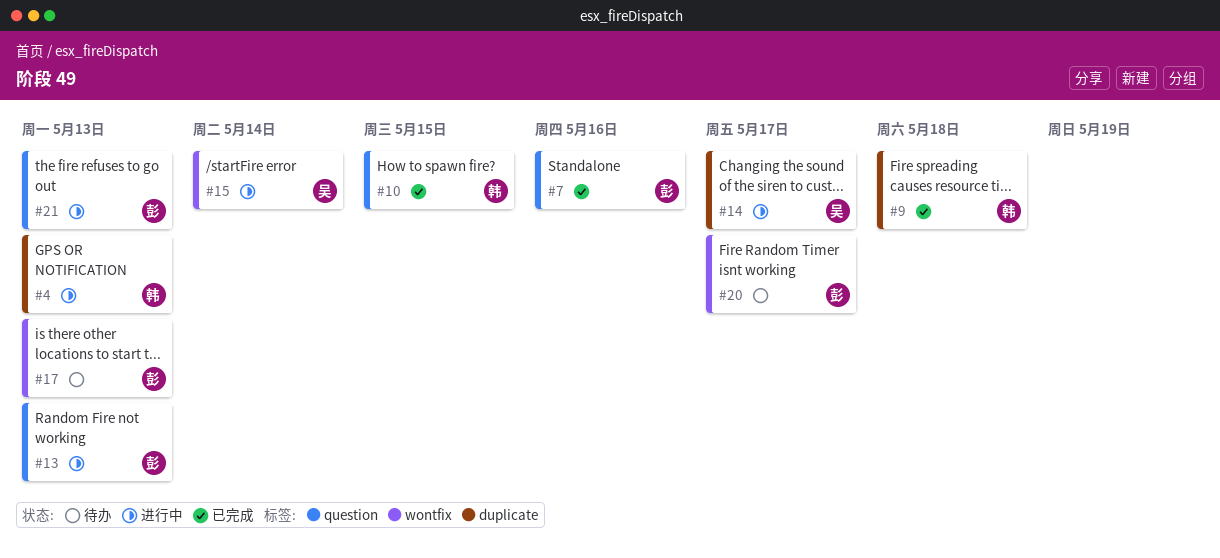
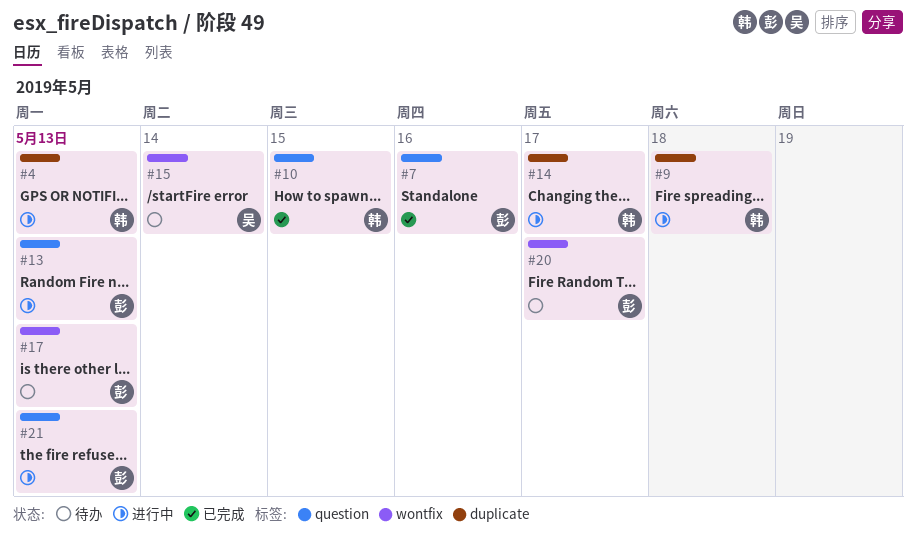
#9, status: 已完成 -> 进行中
#14, owner: 吴 -> 韩
#15, status: 进行中 -> 待办

